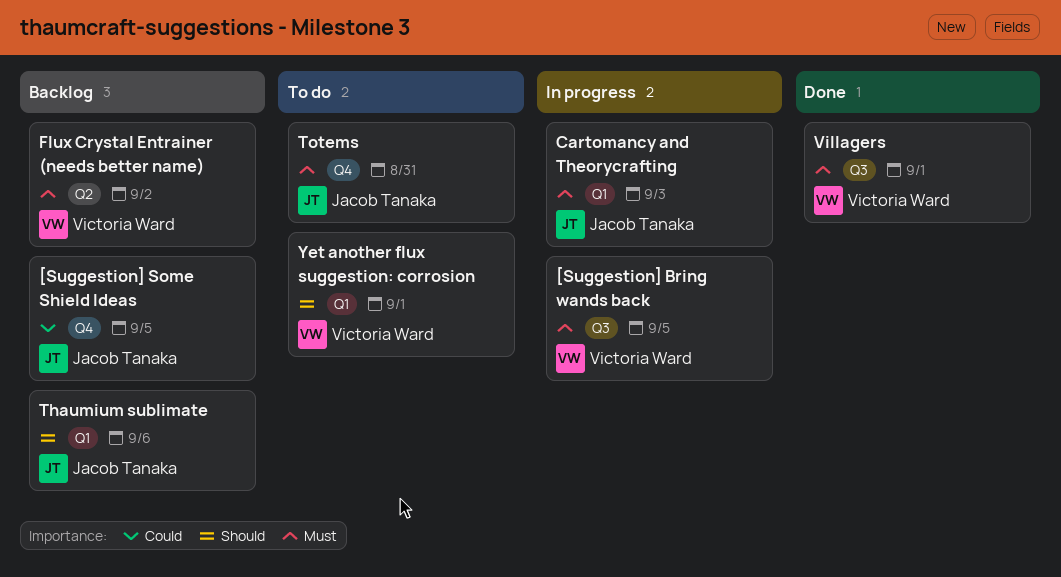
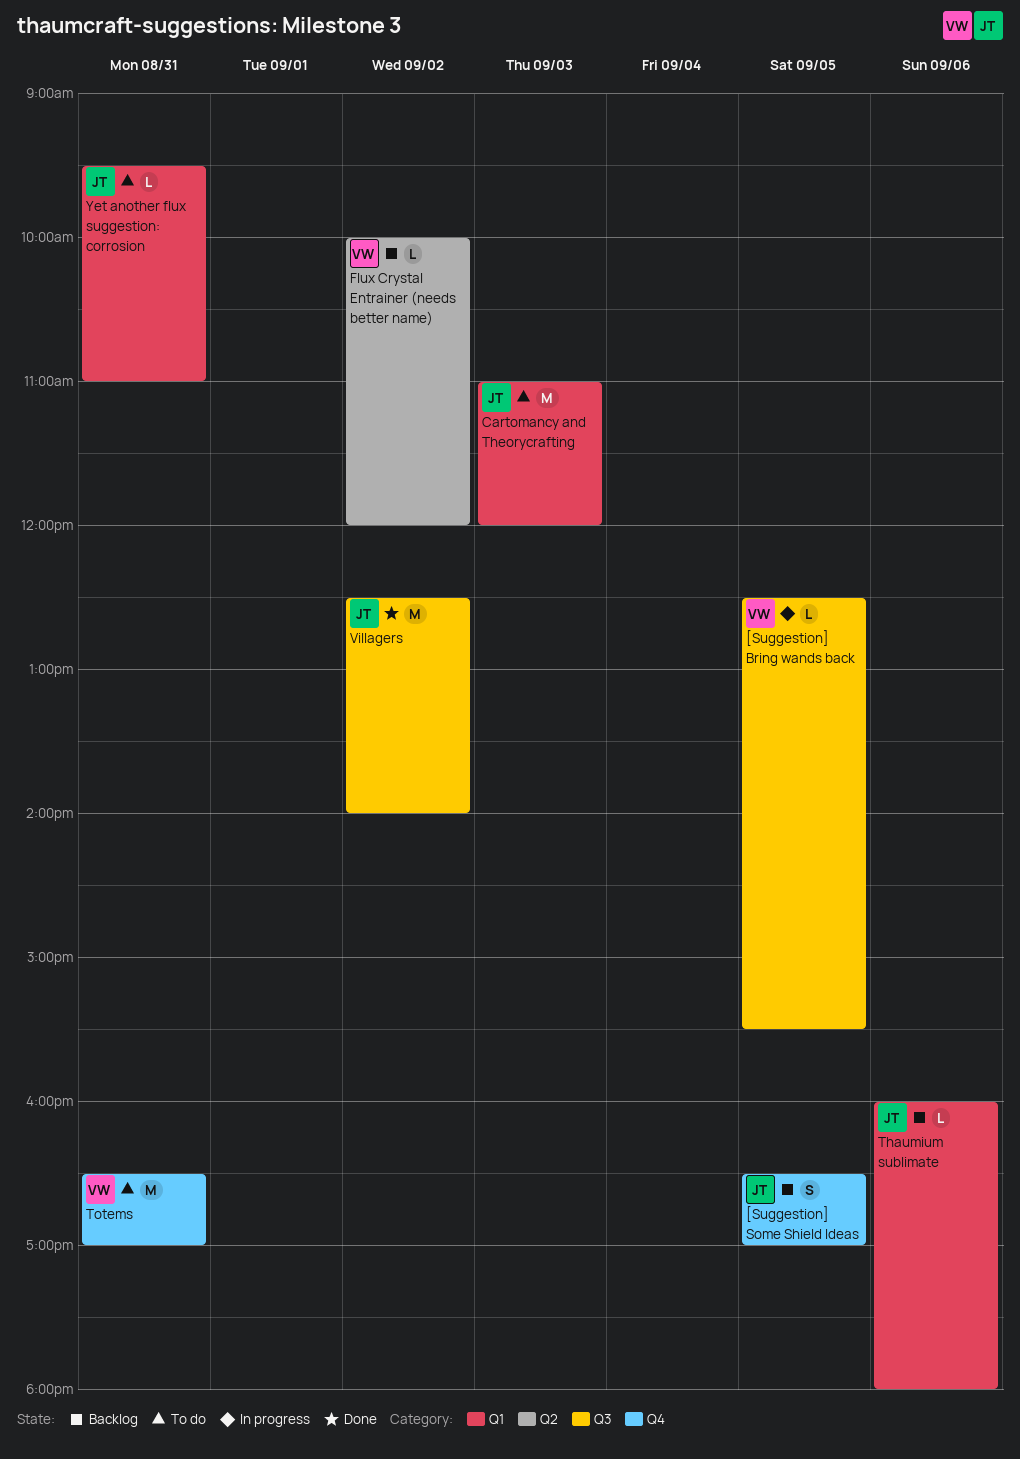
Cartomancy and Theorycrafting, status: In progress -> To do
Totems, owner: Jacob Tanaka -> Victoria Ward
Villagers, owner: Victoria Ward -> Jacob Tanaka
Villagers, day: Sep 1 -> Sep 2
Yet another flux suggestion: corrosion, owner: Victoria Ward -> Jacob Tanaka
Yet another flux suggestion: corrosion, day: Sep 1 -> Aug 31

